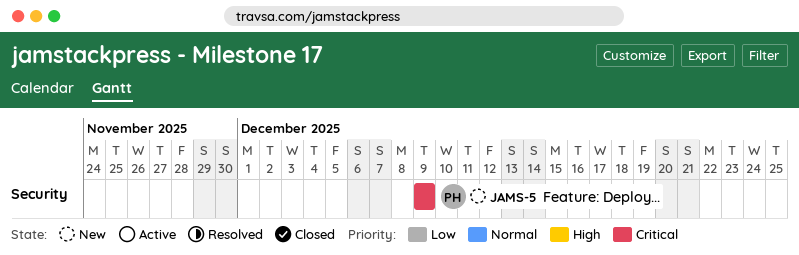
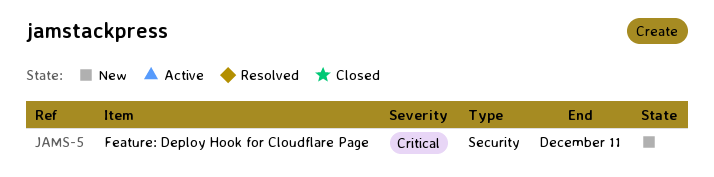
JAMS-5, due: Dec 9 -> Dec 11

